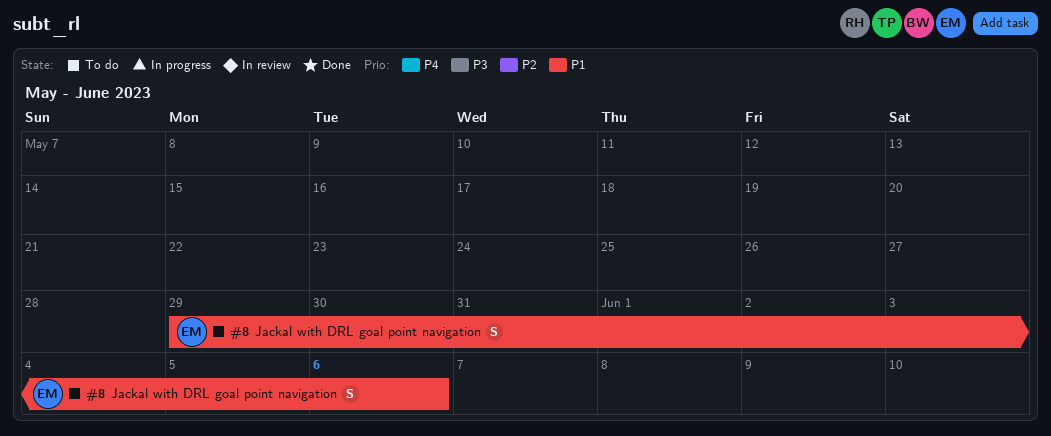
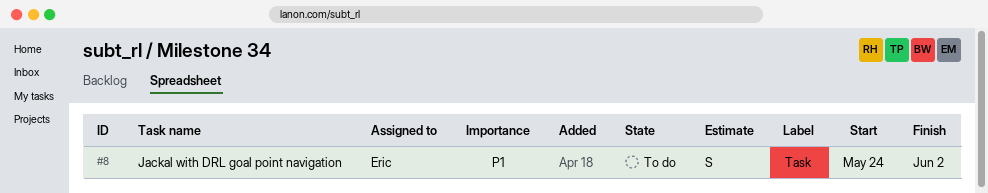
#8, start: May 29 -> May 24
#8, due: Jun 6 -> Jun 2

